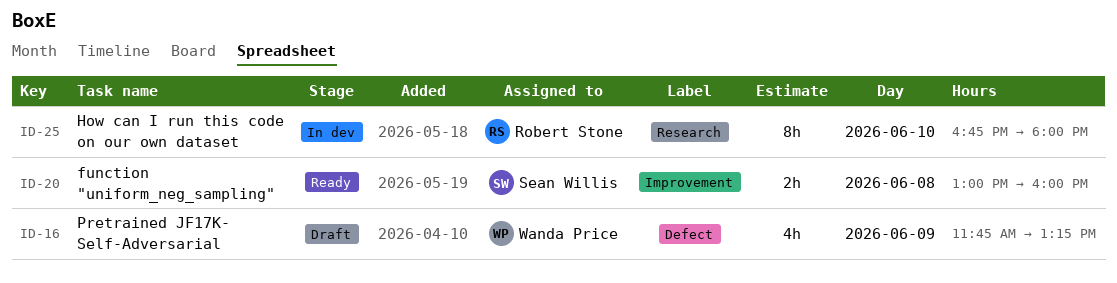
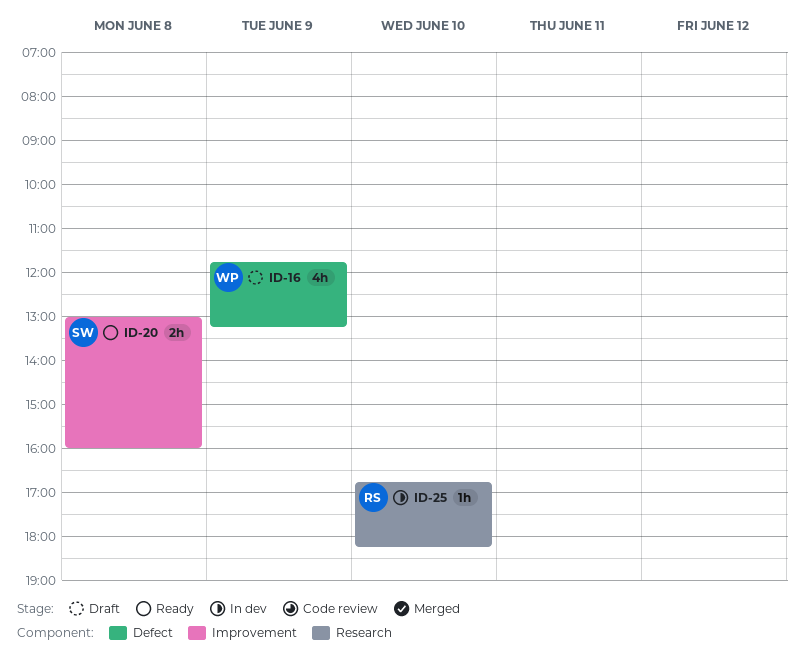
ID-25, estimate: 8h -> 1h
ID-25, ends: 18:00 -> 18:15

